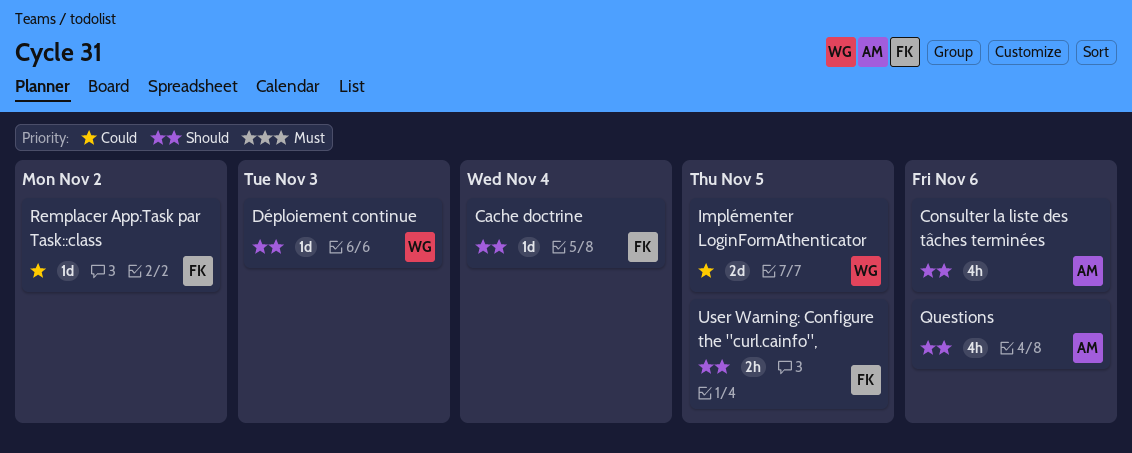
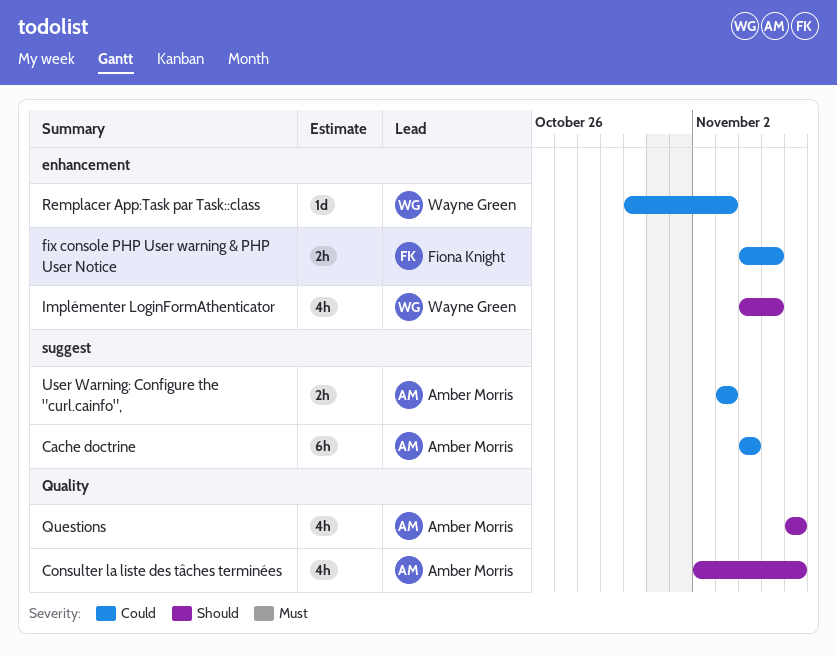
Cache doctrine, owner: Fiona Knight -> Amber Morris
Cache doctrine, priority: Should -> Could
Cache doctrine, estimate: 1d -> 6h
Déploiement continue: present -> none
fix console PHP User warning & PHP User Notice: none -> present
Implémenter LoginFormAthenticator, priority: Could -> Should
Implémenter LoginFormAthenticator, estimate: 2d -> 4h
Remplacer App:Task par Task::class, owner: Fiona Knight -> Wayne Green
Remplacer App:Task par Task::class, due: Nov 2 -> Nov 3
User Warning: Configure the "curl.cainfo",, owner: Fiona Knight -> Amber Morris
User Warning: Configure the "curl.cainfo",, priority: Should -> Could
User Warning: Configure the "curl.cainfo",, due: Nov 5 -> Nov 3

